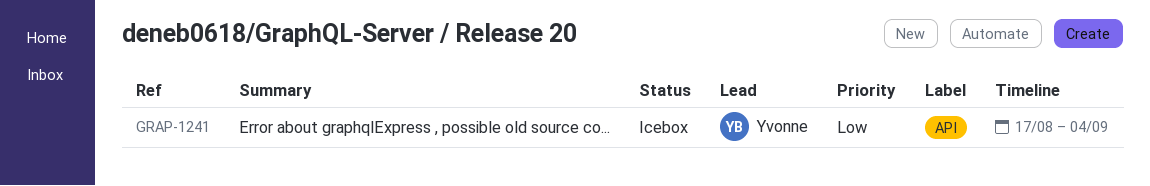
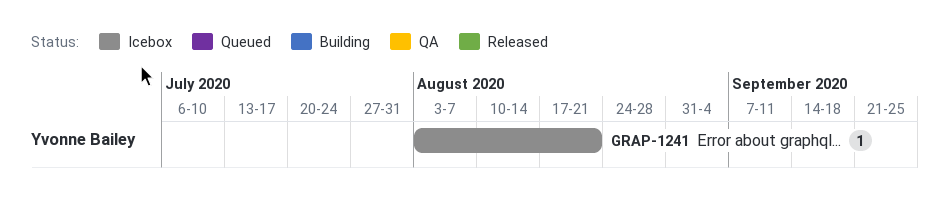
GRAP-1241, start: Aug 17 -> Aug 3
GRAP-1241, due: Sep 4 -> Aug 21

